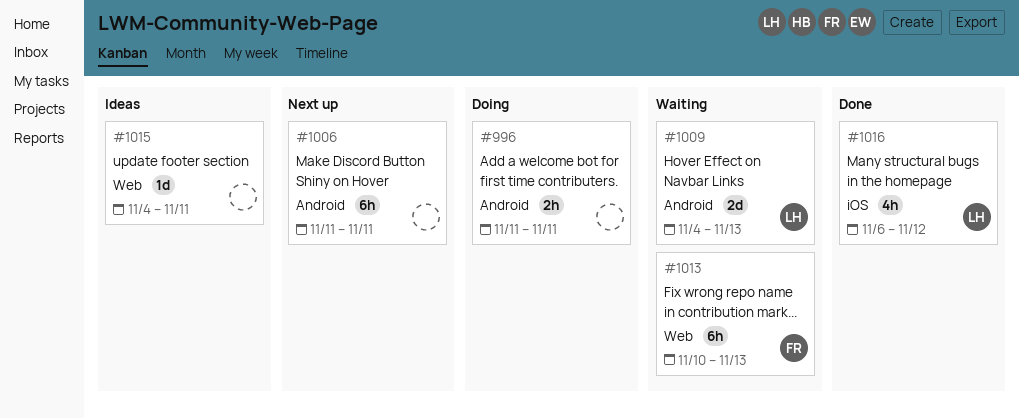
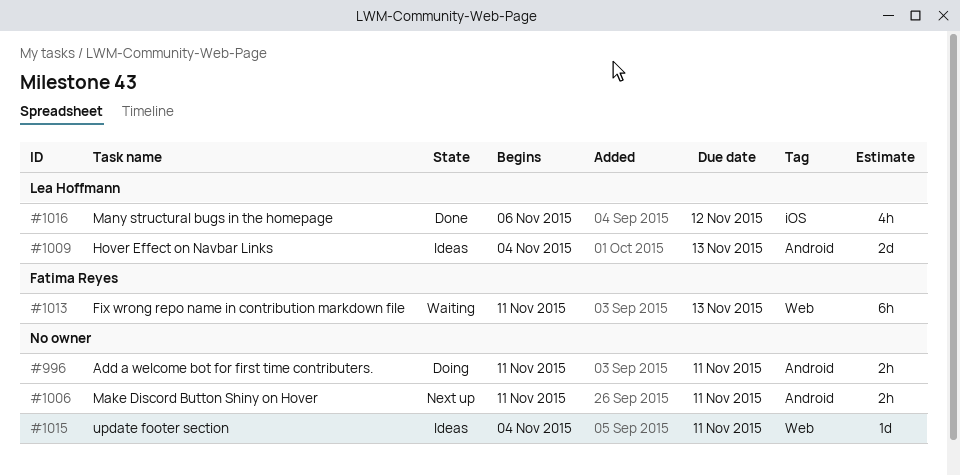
#1006, estimate: 6h -> 2h
#1009, status: Waiting -> Ideas
#1013, start: Nov 10 -> Nov 11

